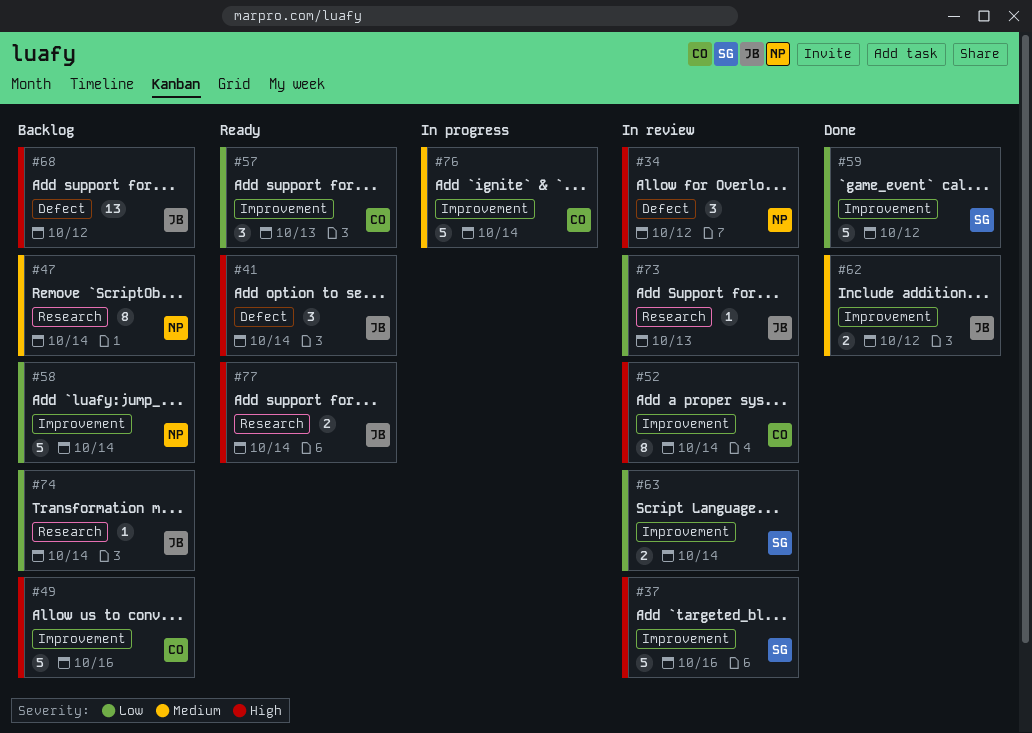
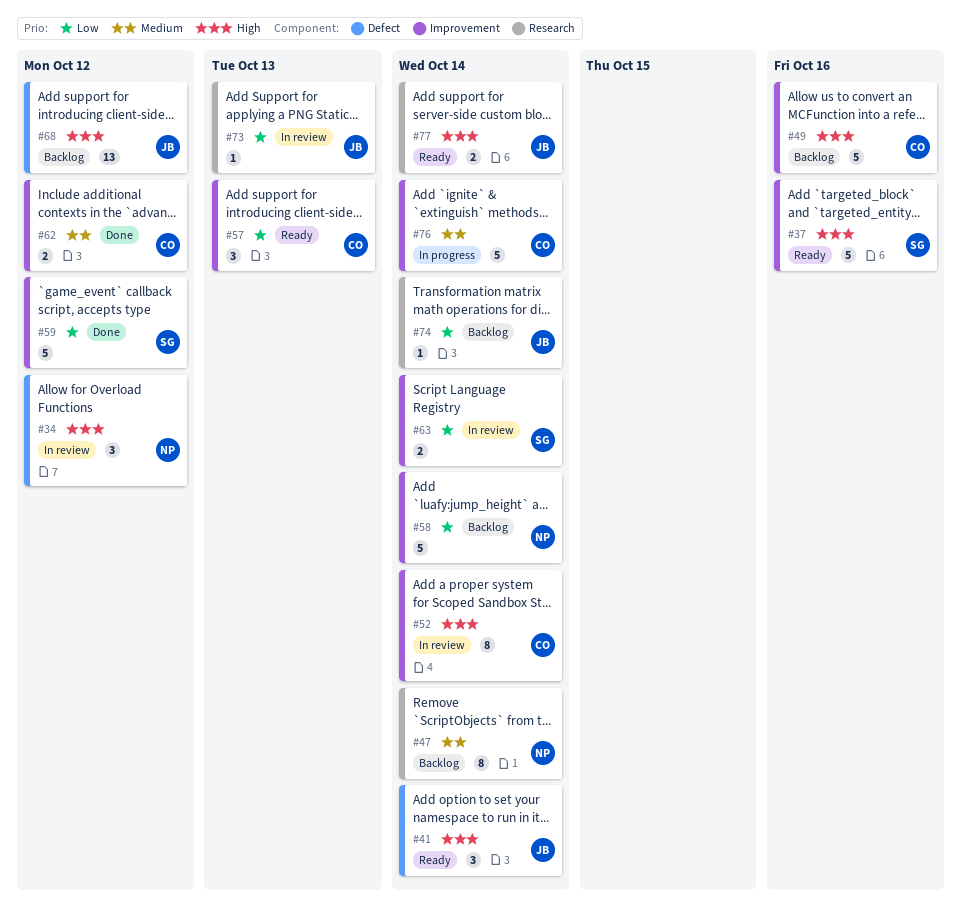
#37, status: In review -> Ready
#62, owner: JB -> CO

